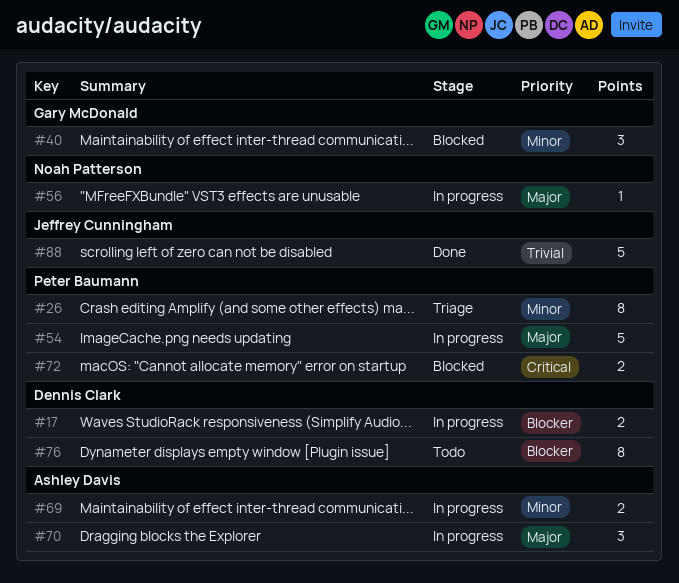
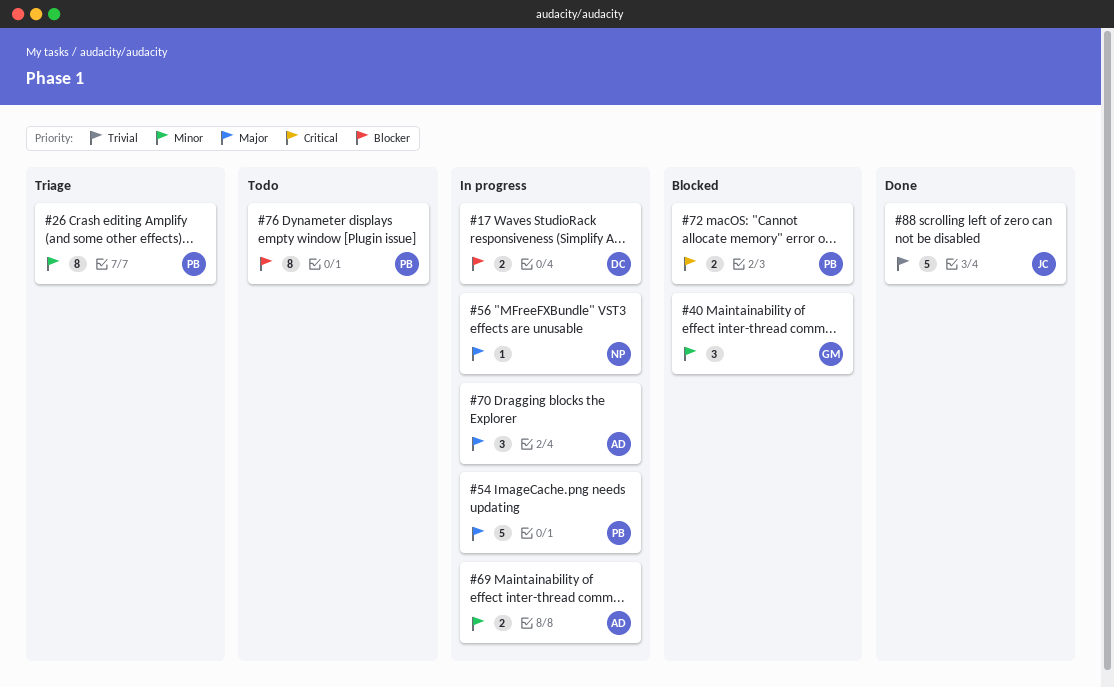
#76, owner: Dennis Clark -> Peter Baumann

